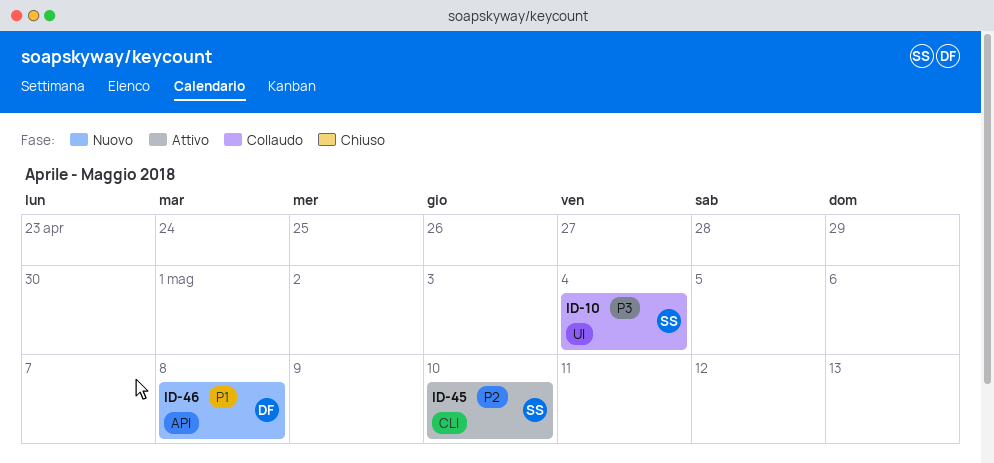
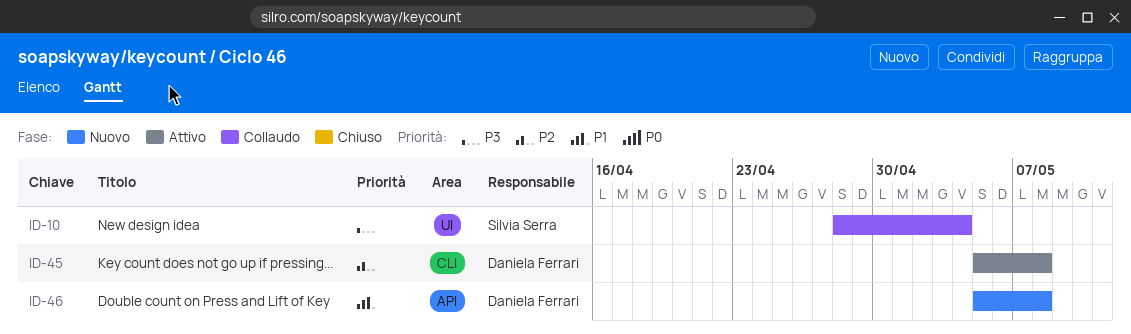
ID-45, owner: Silvia Serra -> Daniela Ferrari
ID-45, due: May 10 -> May 8

